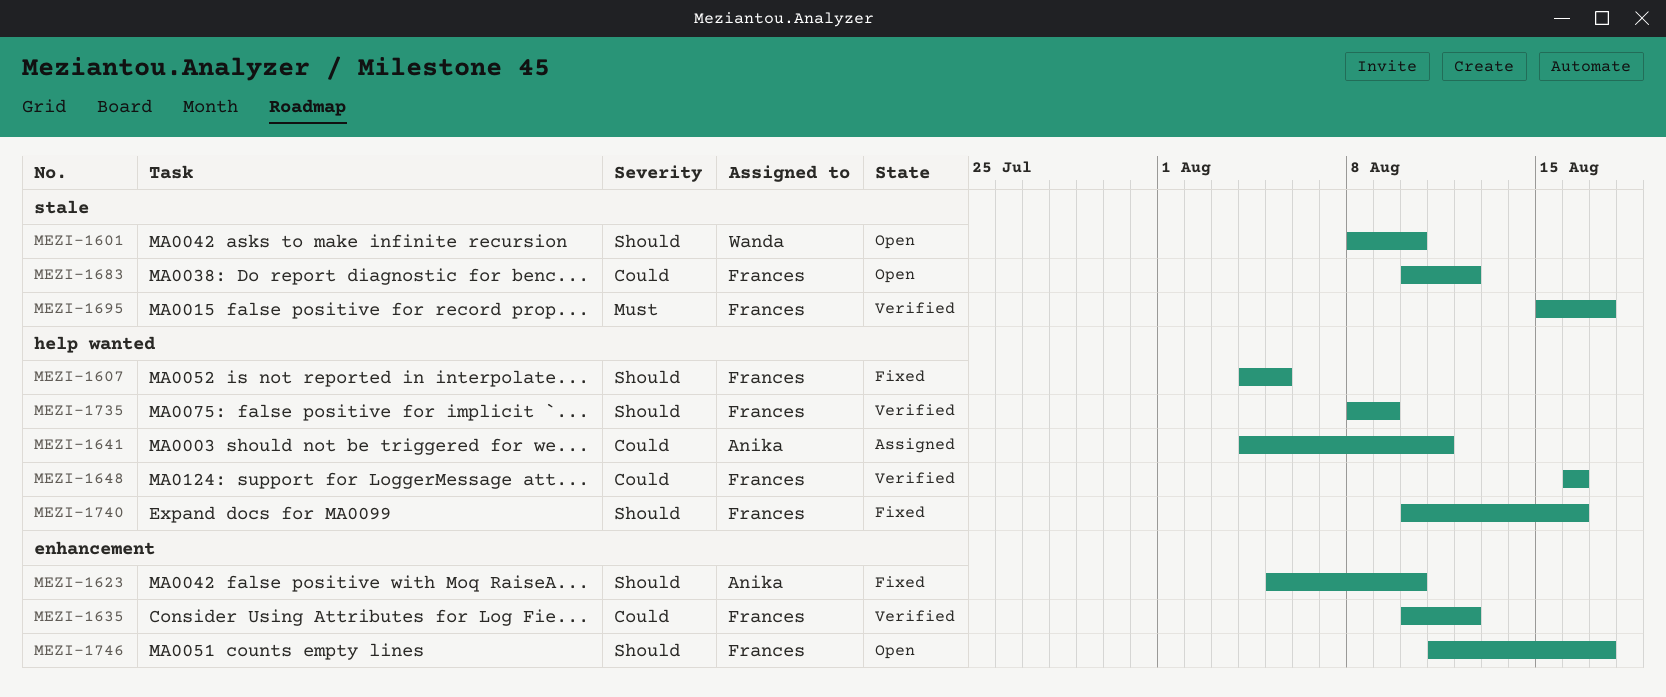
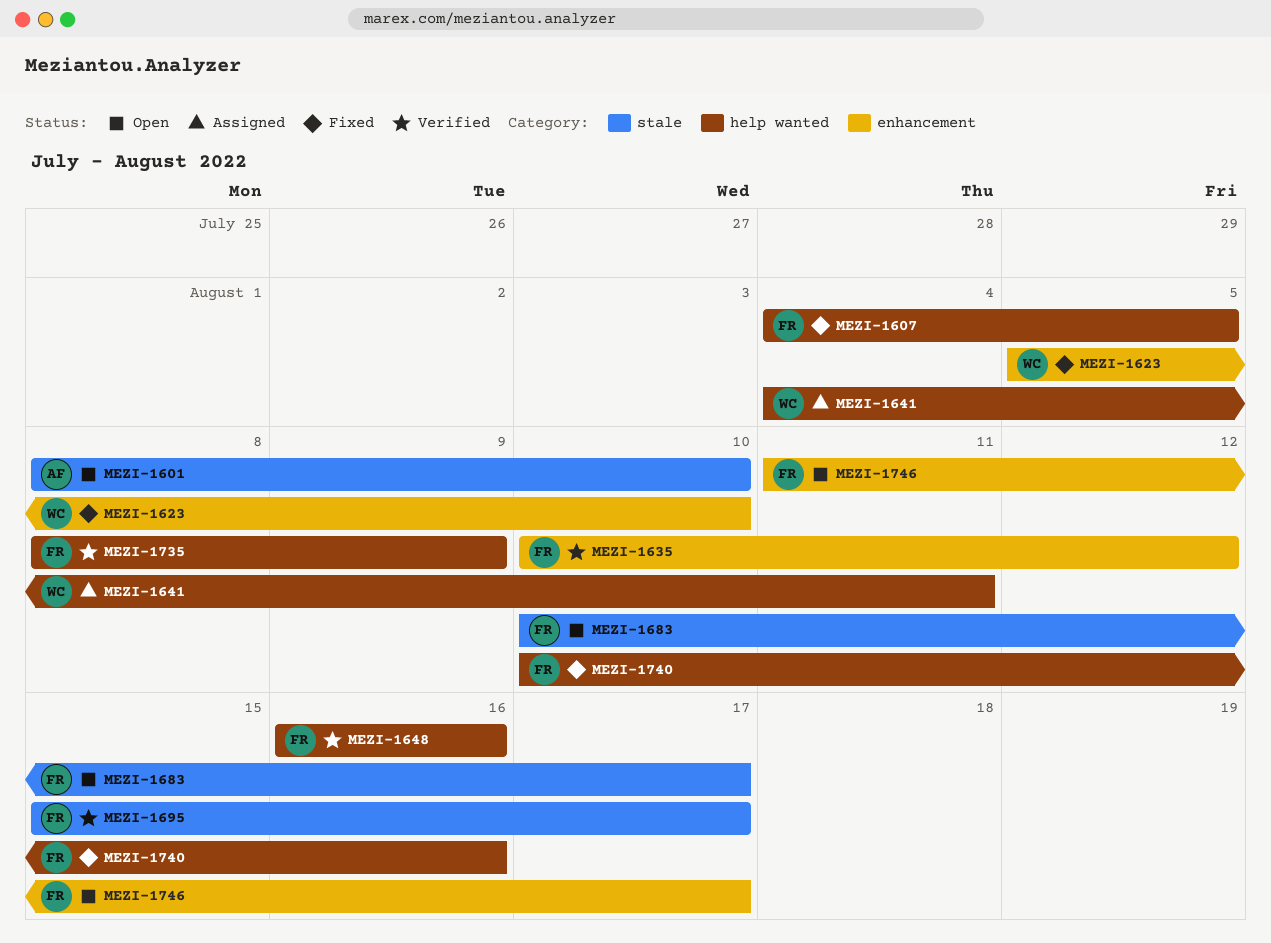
MEZI-1601, owner: Wanda -> Anika
MEZI-1623, owner: Anika -> Wanda
MEZI-1641, owner: Anika -> Wanda
MEZI-1683, due: Aug 12 -> Aug 17

